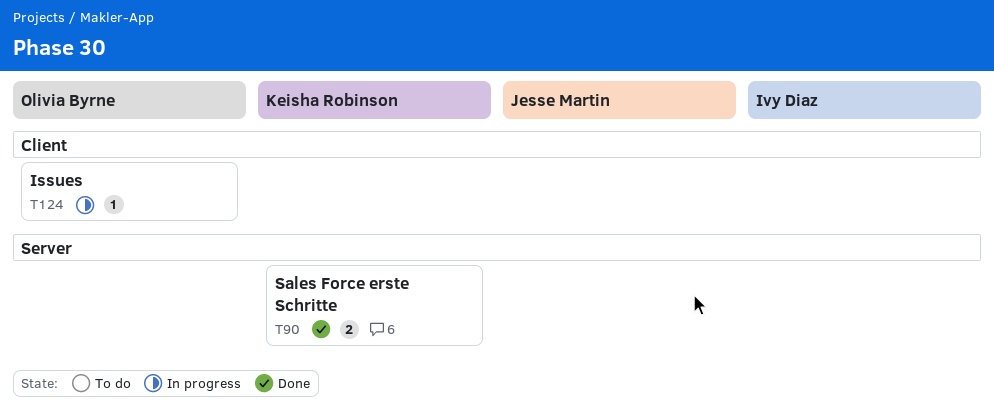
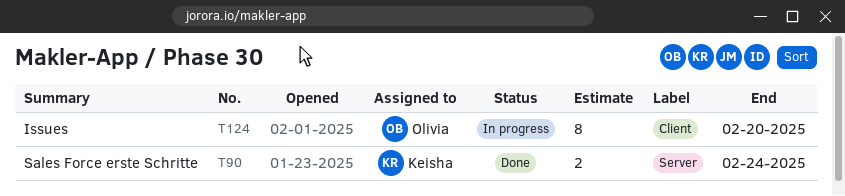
T124, estimate: 1 -> 8

